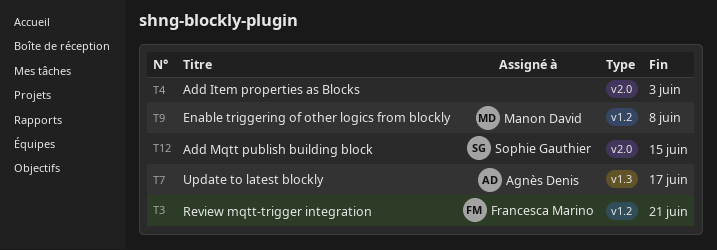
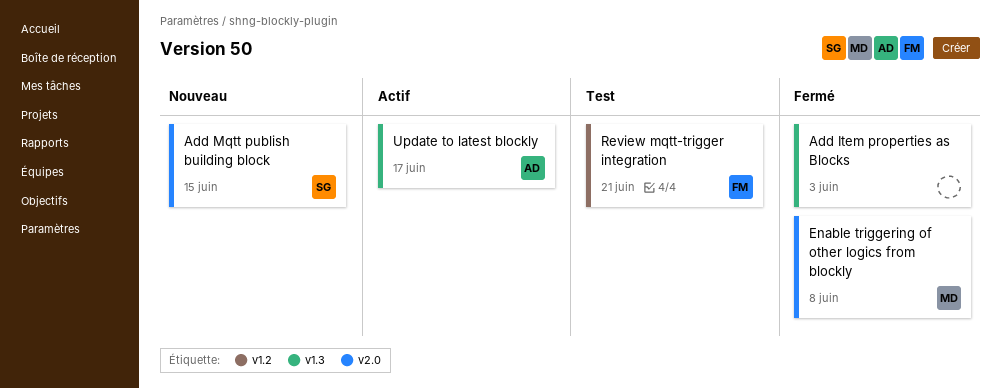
Add Item properties as Blocks, label: v2.0 -> v1.3
Enable triggering of other logics from blockly, label: v1.2 -> v2.0

